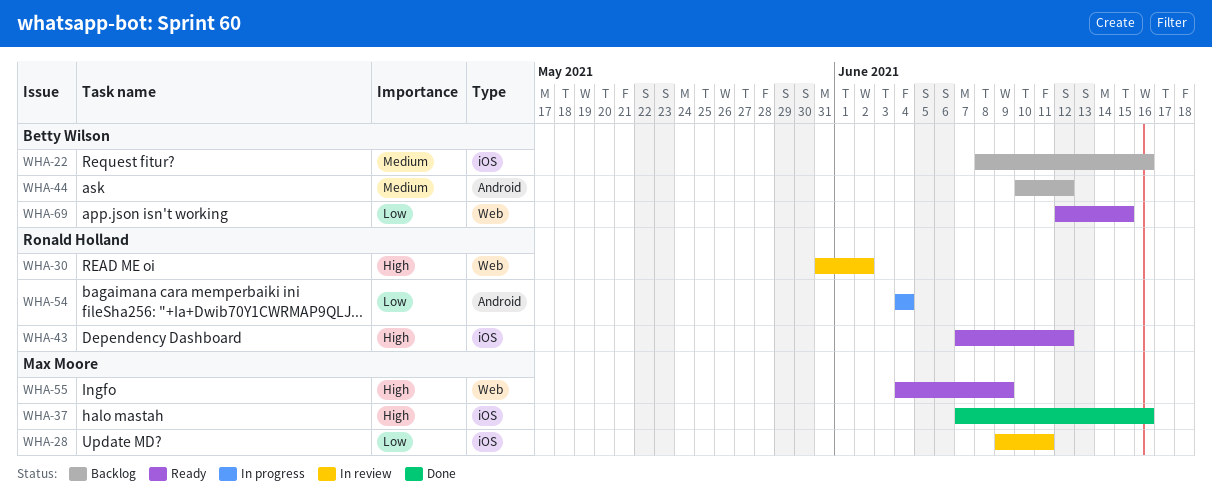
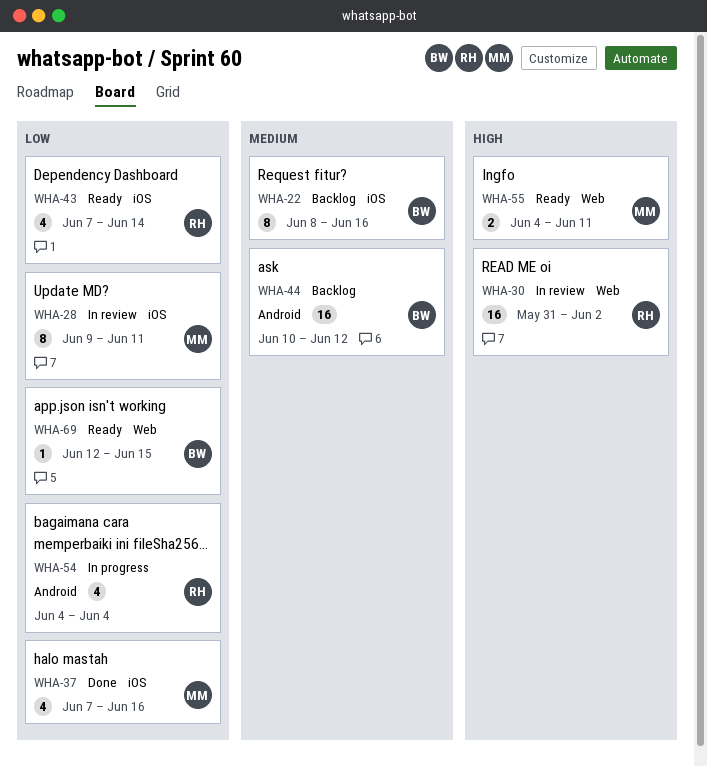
WHA-37, priority: High -> Low
WHA-43, priority: High -> Low
WHA-43, due: Jun 12 -> Jun 14
WHA-55, due: Jun 9 -> Jun 11

